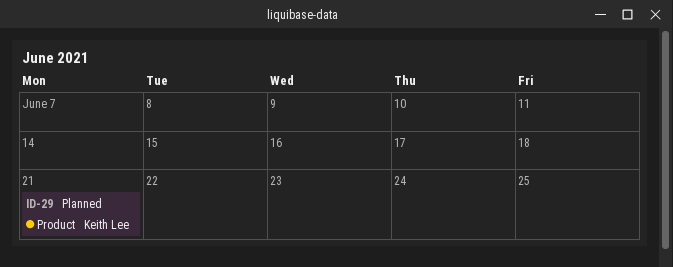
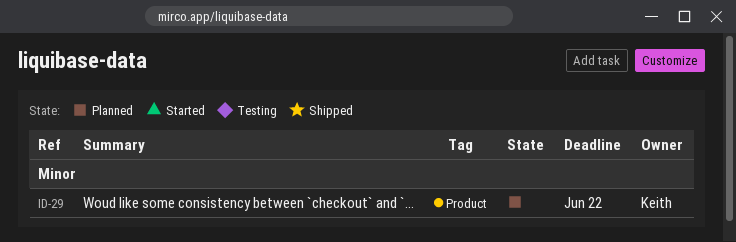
ID-29, due: Jun 21 -> Jun 22

